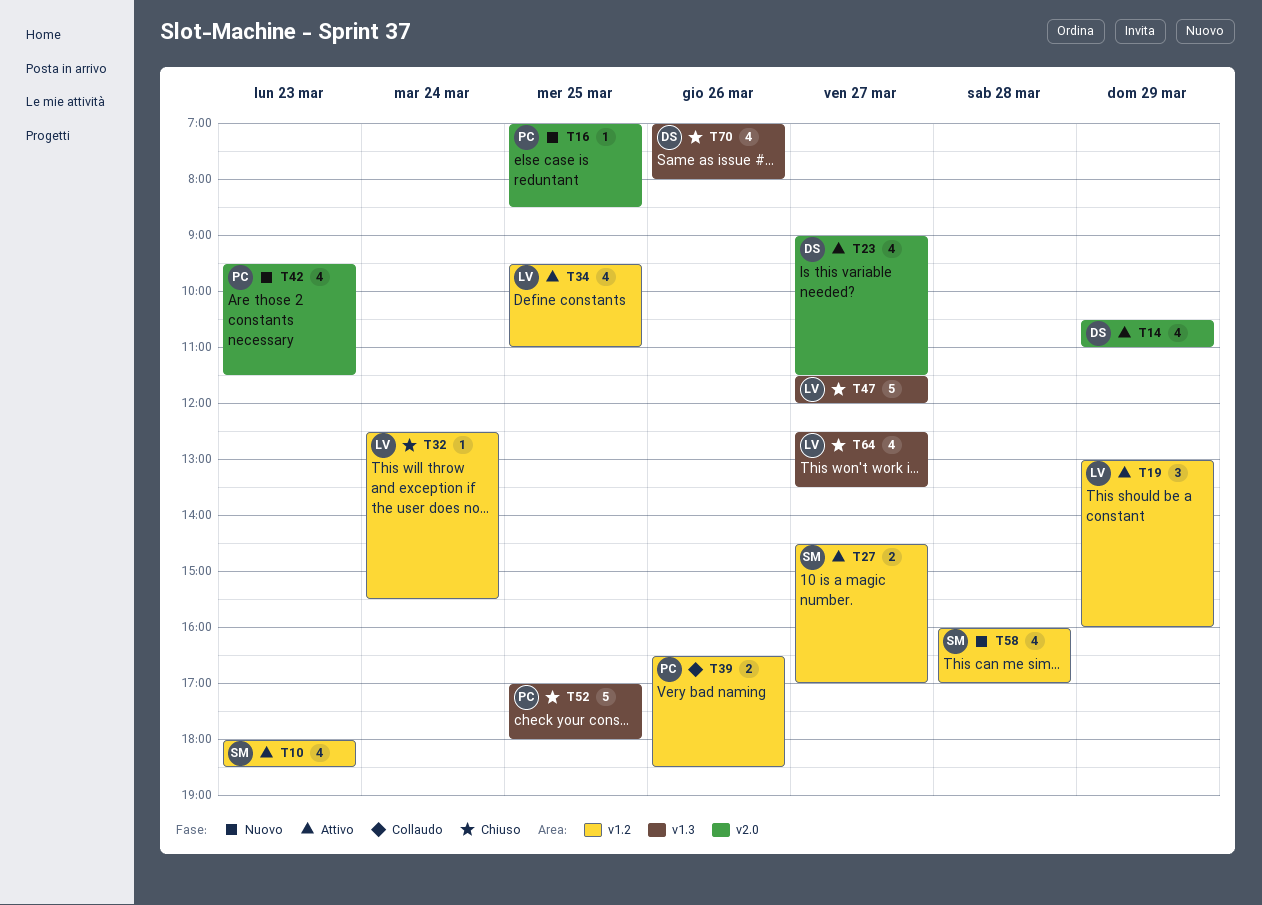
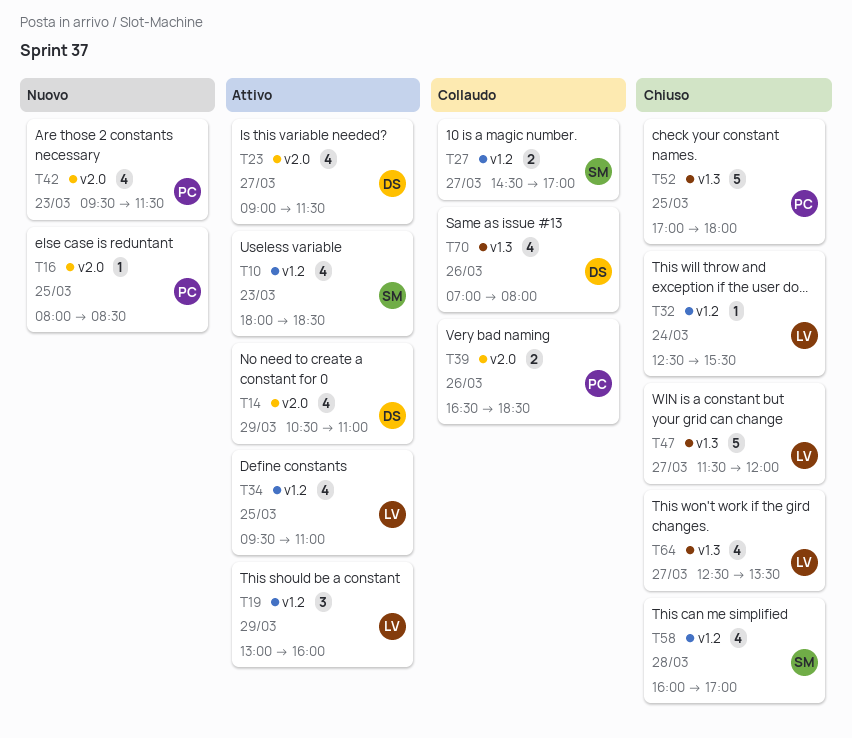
T16, begins: 07:00 -> 08:00
T27, status: Attivo -> Collaudo
T39, label: v1.2 -> v2.0
T58, status: Nuovo -> Chiuso
T70, status: Chiuso -> Collaudo

